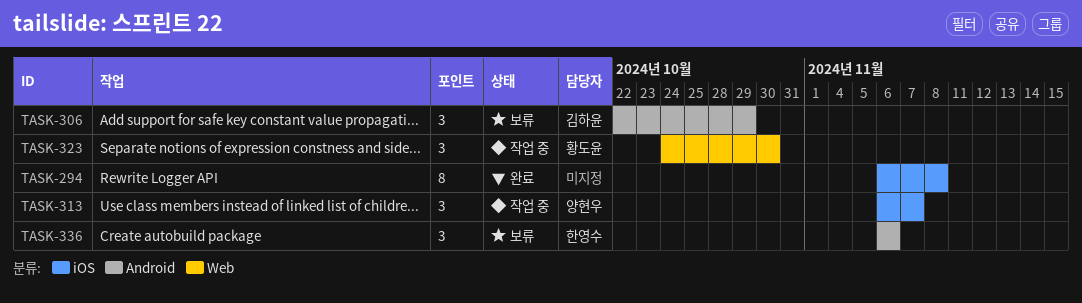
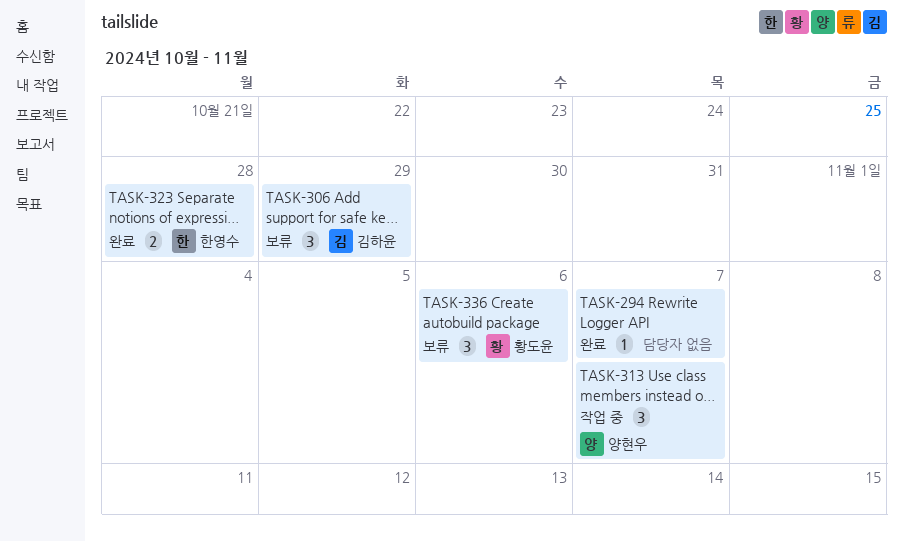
TASK-294, estimate: 8 -> 1
TASK-294, due: Nov 8 -> Nov 7
TASK-323, status: 작업 중 -> 완료
TASK-323, owner: 황도윤 -> 한영수
TASK-323, estimate: 3 -> 2
TASK-323, due: Oct 30 -> Oct 28
TASK-336, owner: 한영수 -> 황도윤

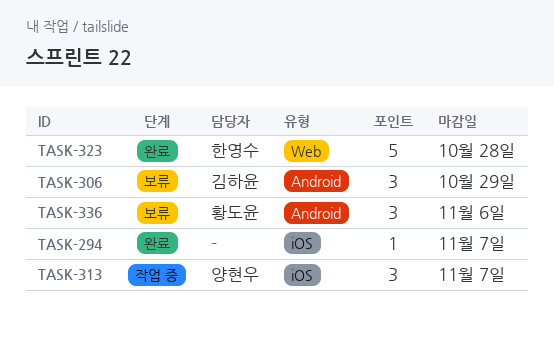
TASK-323, estimate: 2 -> 5

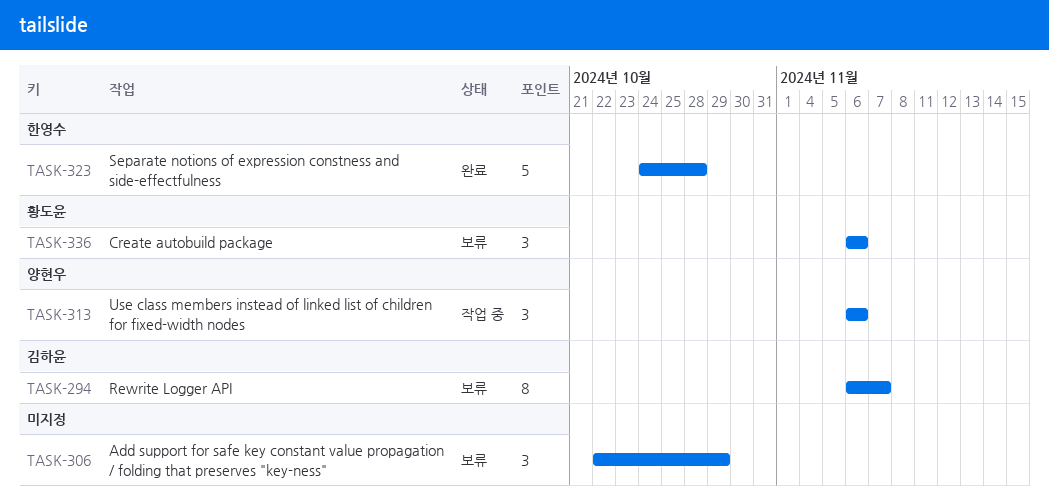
TASK-294, status: 완료 -> 보류
TASK-294, owner: none -> 김하윤
TASK-294, estimate: 1 -> 8
TASK-306, owner: 김하윤 -> none
TASK-313, due: Nov 7 -> Nov 6

